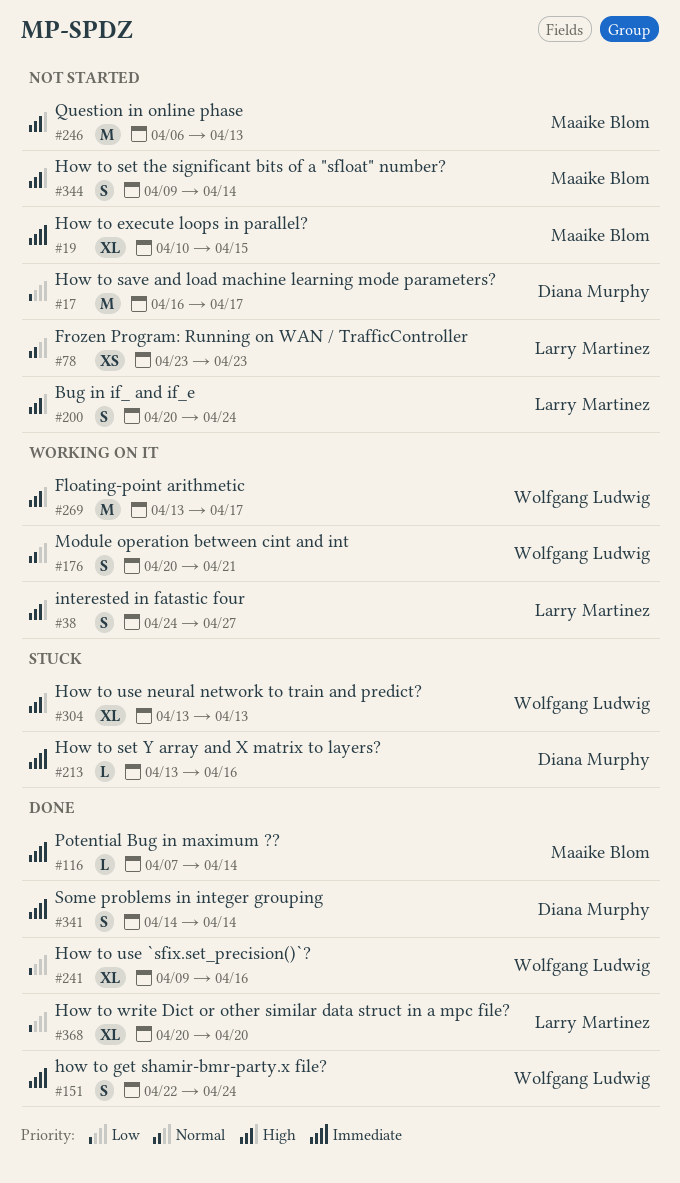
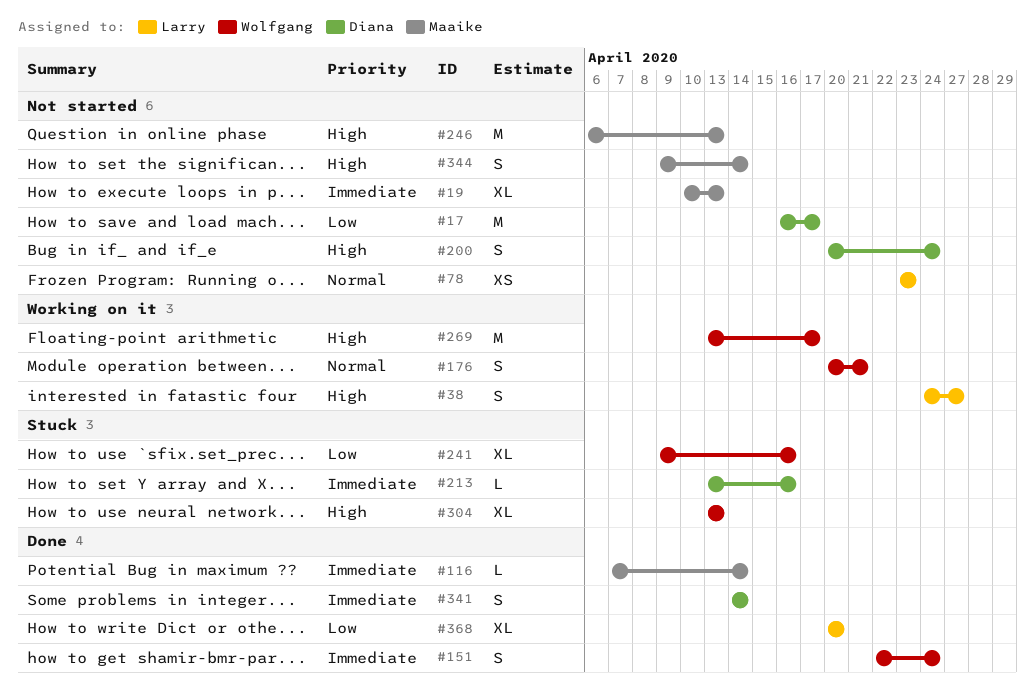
#19, due: Apr 15 -> Apr 13
#200, owner: Larry Martinez -> Diana Murphy
#241, status: Done -> Stuck

